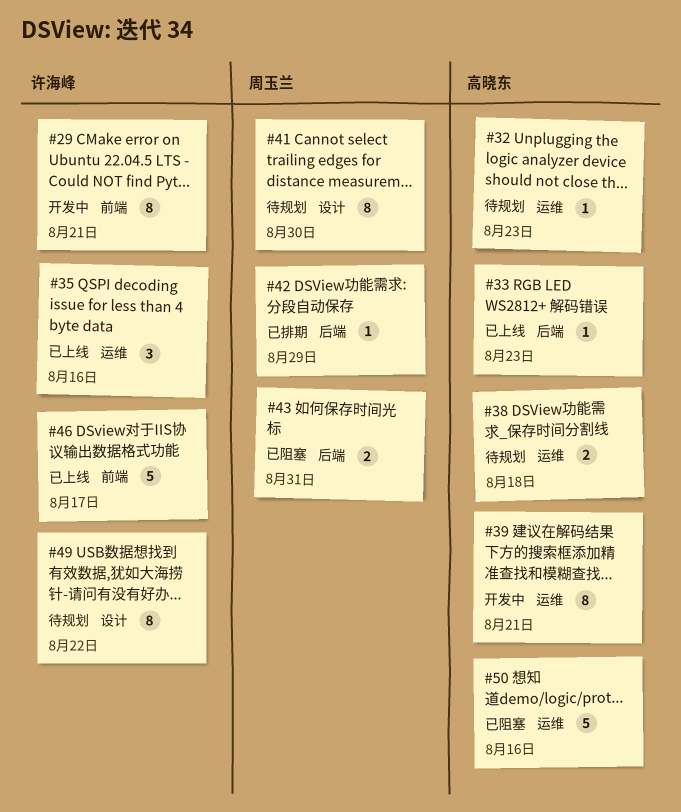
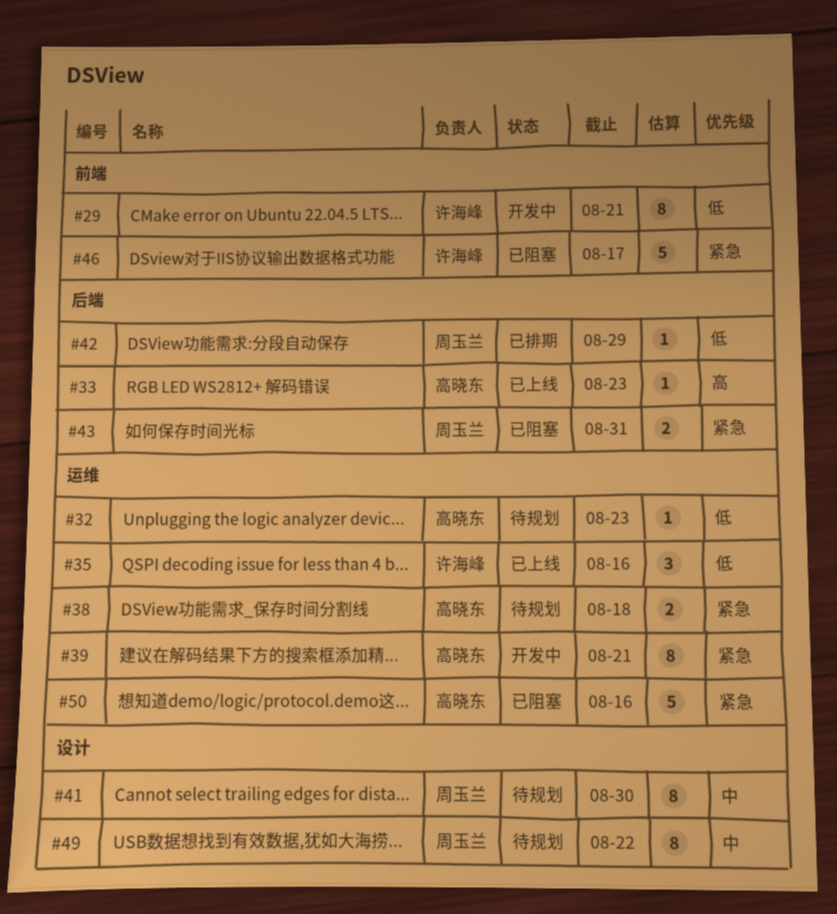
#46, status: 已上线 -> 已阻塞
#49, owner: 许海峰 -> 周玉兰

